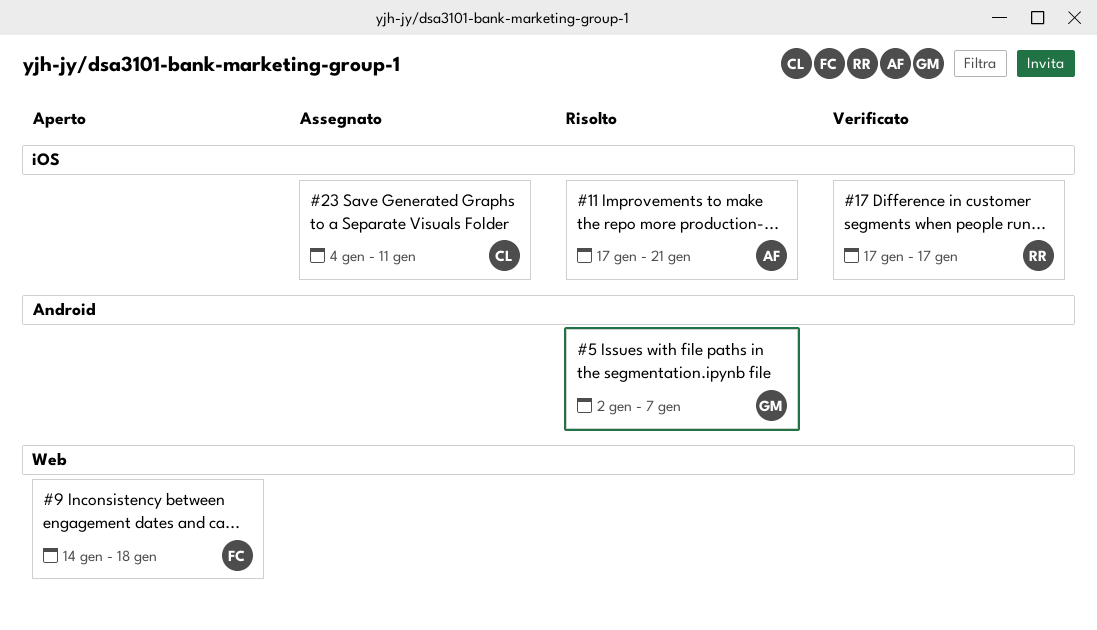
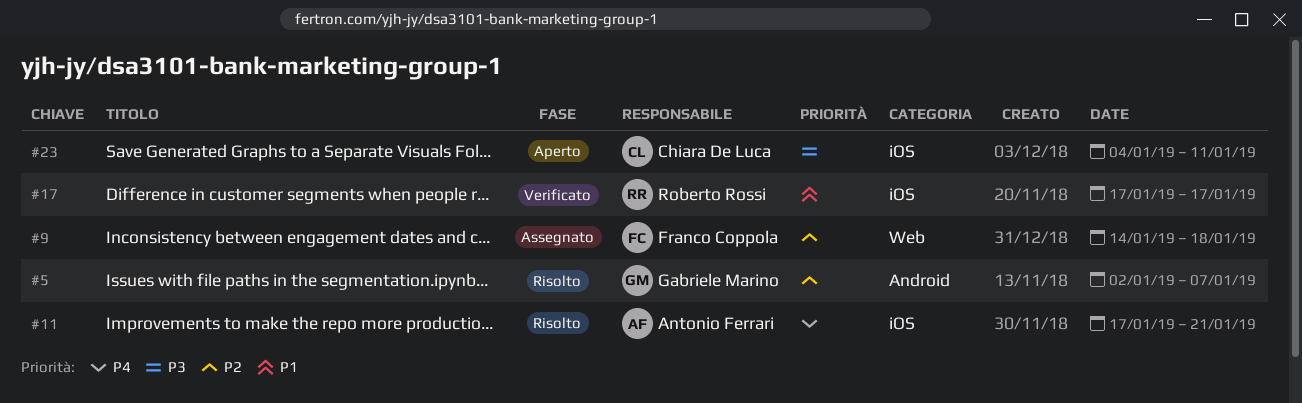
#9, status: Aperto -> Assegnato
#23, status: Assegnato -> Aperto

